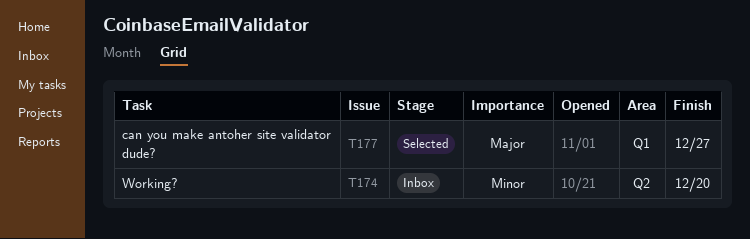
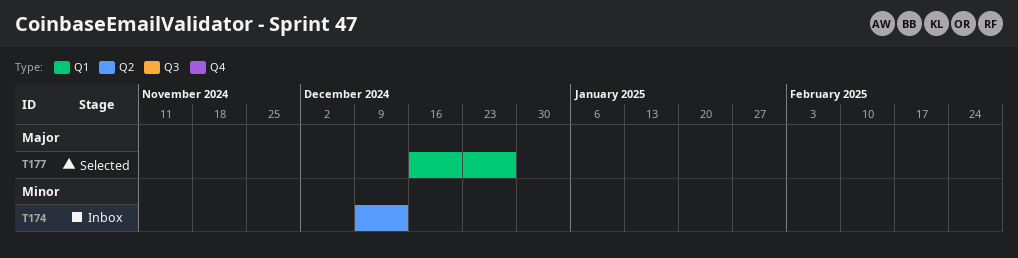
T174, due: Dec 20 -> Dec 13

